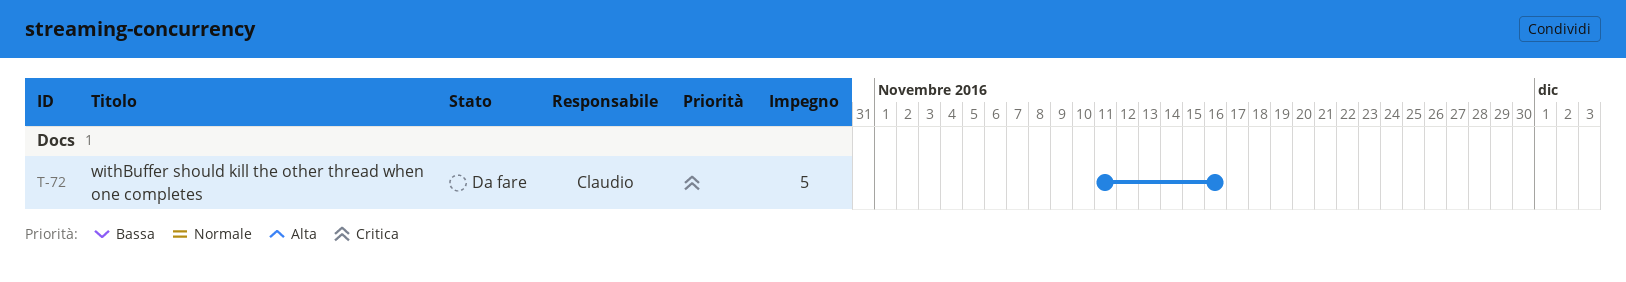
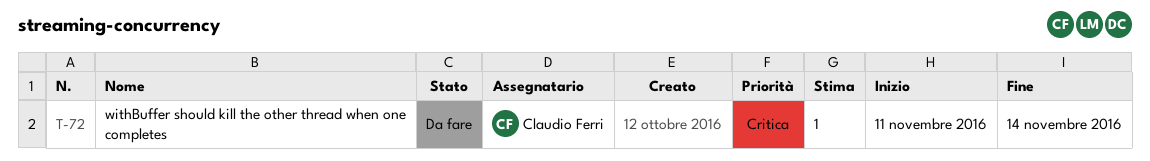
T-72, estimate: 5 -> 1
T-72, due: Nov 16 -> Nov 14

